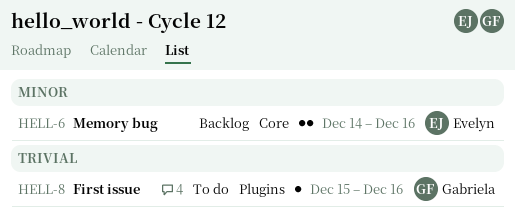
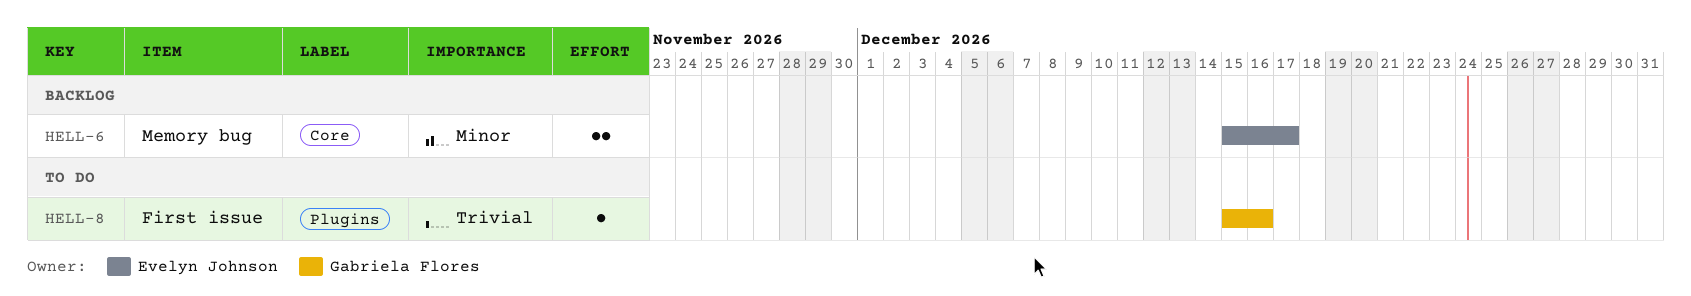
HELL-6, start: Dec 14 -> Dec 15
HELL-6, due: Dec 16 -> Dec 17

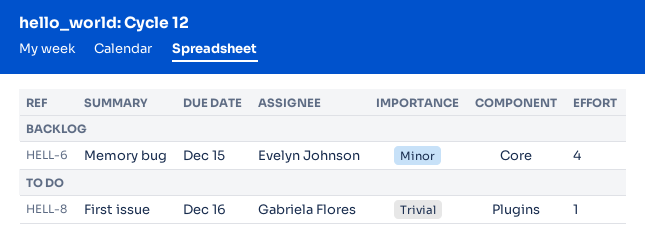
HELL-6, estimate: 2 -> 4
HELL-6, due: Dec 17 -> Dec 15

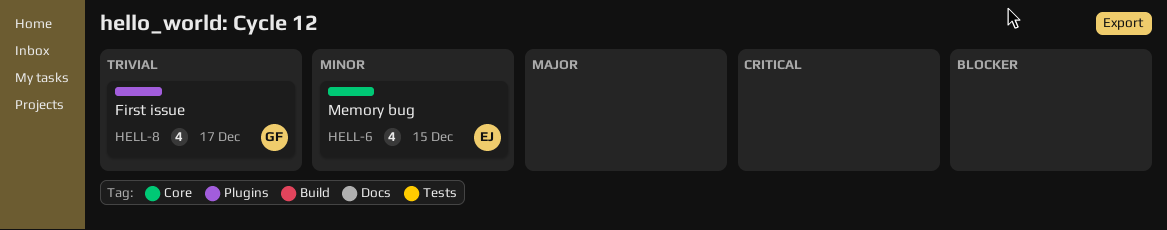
HELL-8, estimate: 1 -> 4
HELL-8, due: Dec 16 -> Dec 17

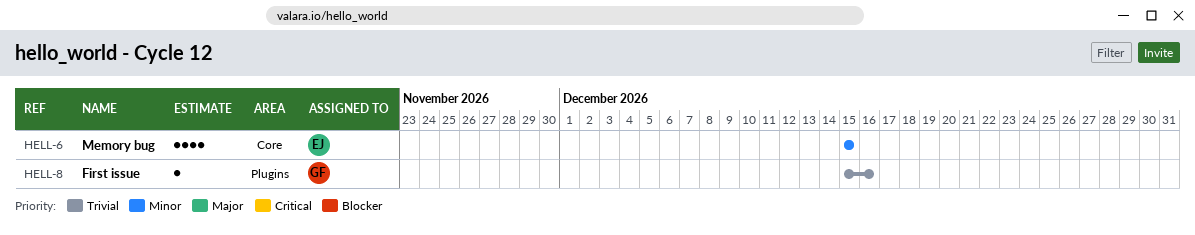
HELL-8, estimate: 4 -> 1
HELL-8, due: Dec 17 -> Dec 16

